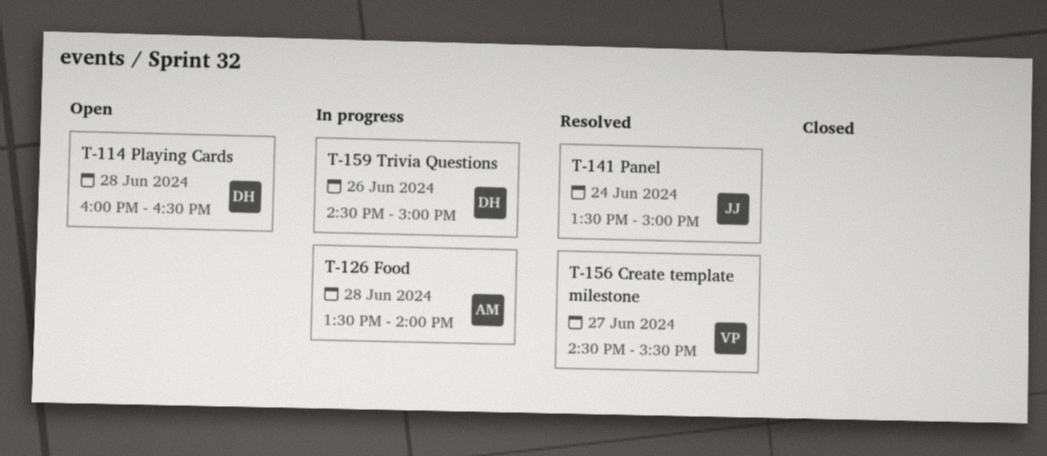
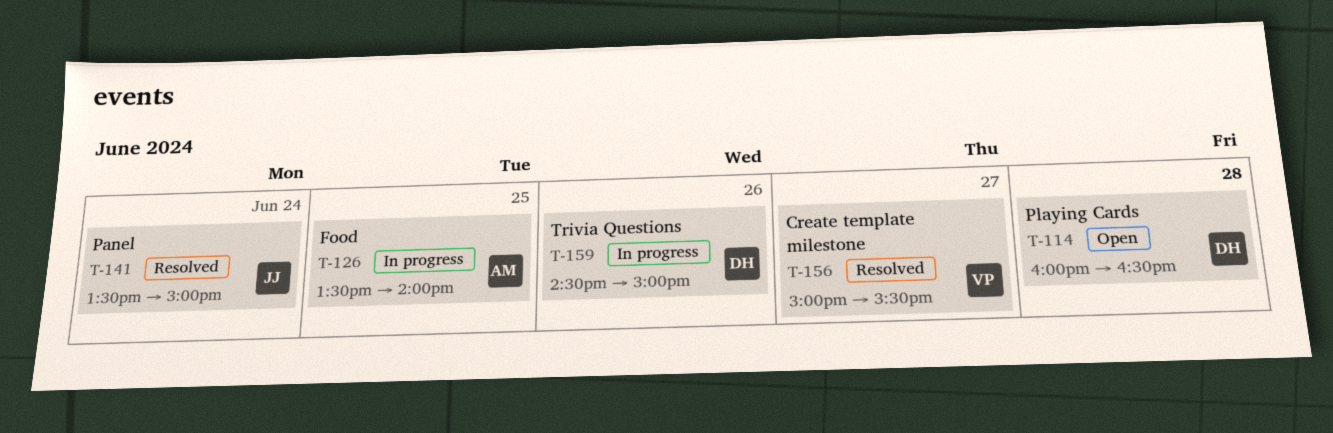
T-126, day: Jun 28 -> Jun 25
T-156, begins: 14:30 -> 15:00

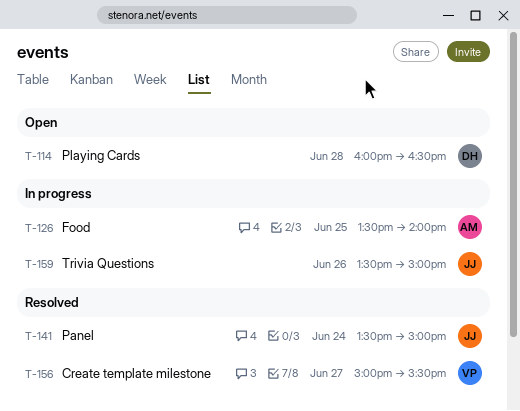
T-159, owner: DH -> JJ
T-159, begins: 14:30 -> 13:30

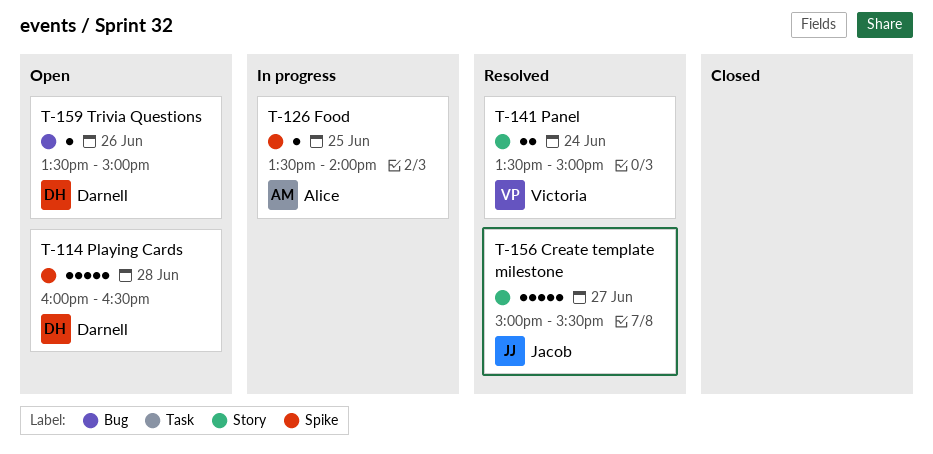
T-141, owner: Jacob -> Victoria
T-156, owner: Victoria -> Jacob
T-159, status: In progress -> Open
T-159, owner: Jacob -> Darnell

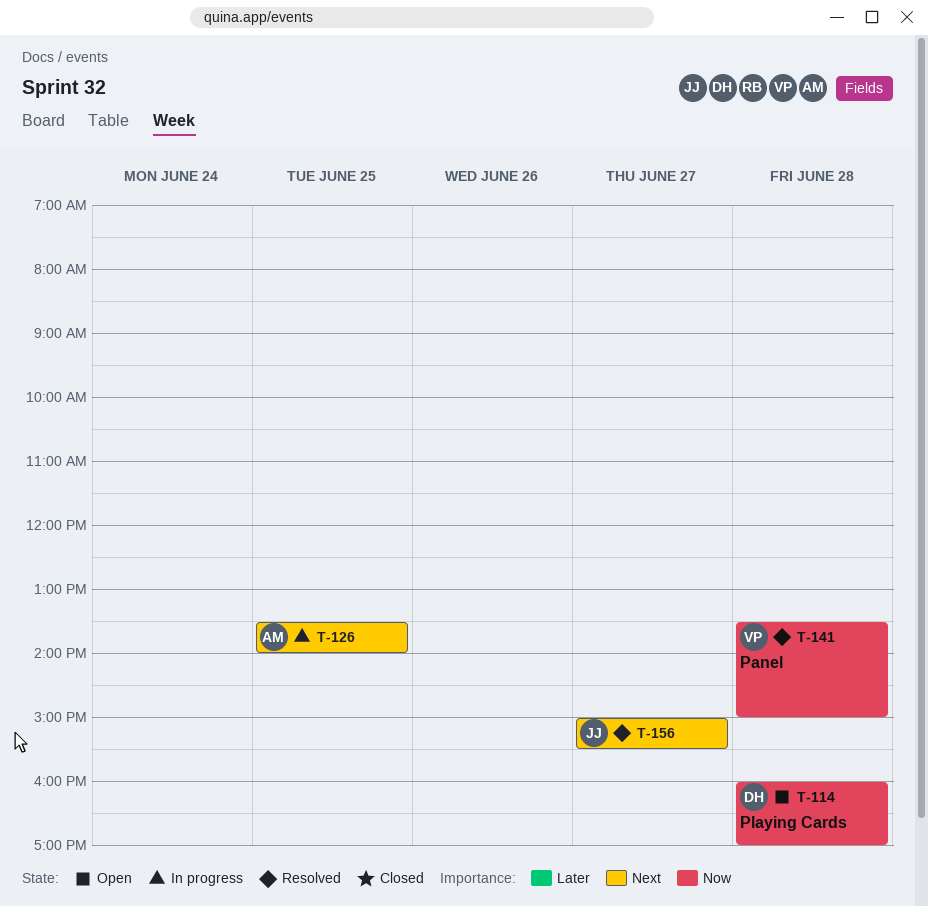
T-114, ends: 16:30 -> 17:00
T-141, day: Jun 24 -> Jun 28
T-159: present -> none

